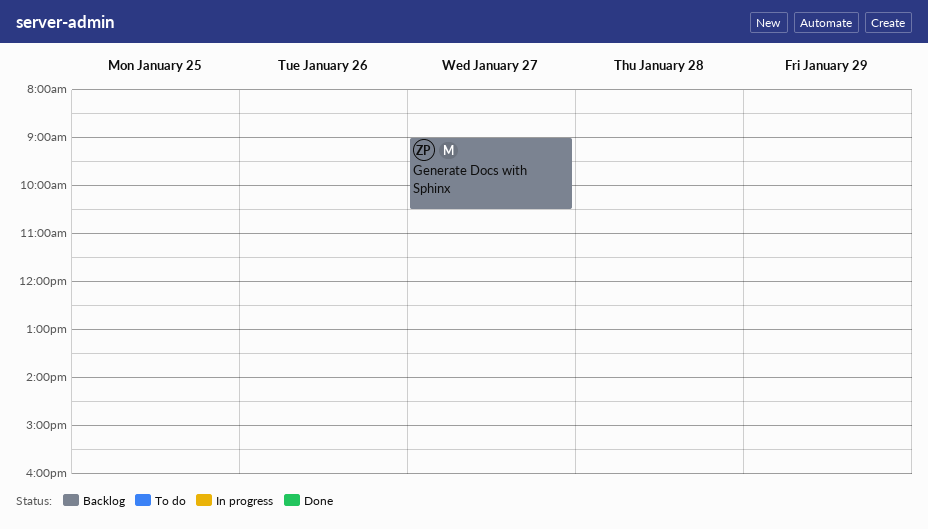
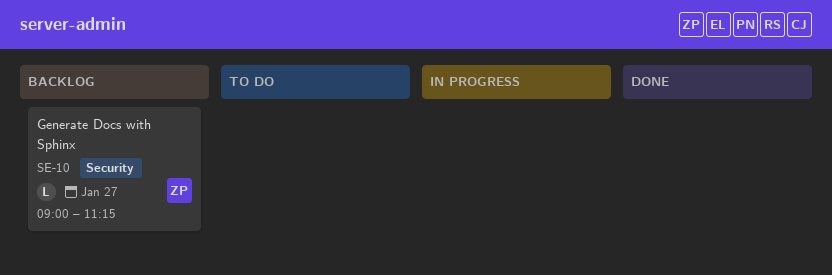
Generate Docs with Sphinx, estimate: M -> L
Generate Docs with Sphinx, ends: 10:30 -> 11:15

